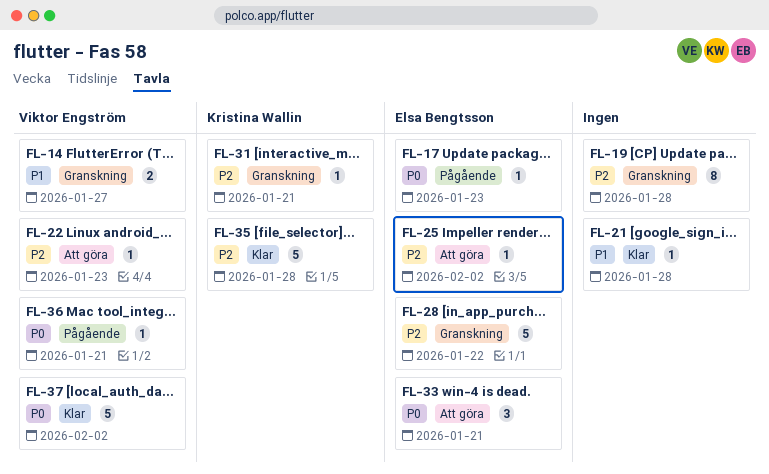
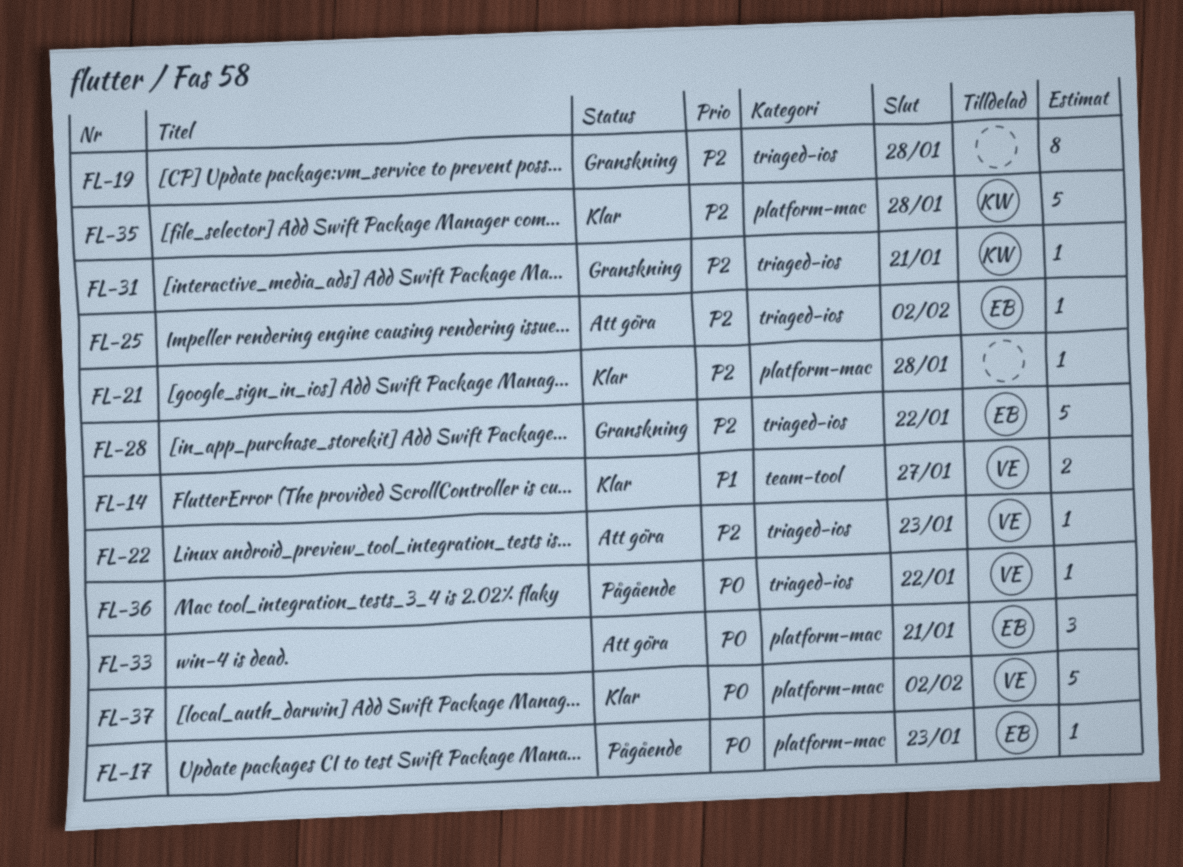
FL-14, status: Granskning -> Klar
FL-21, priority: P1 -> P2
FL-36, due: Jan 21 -> Jan 22

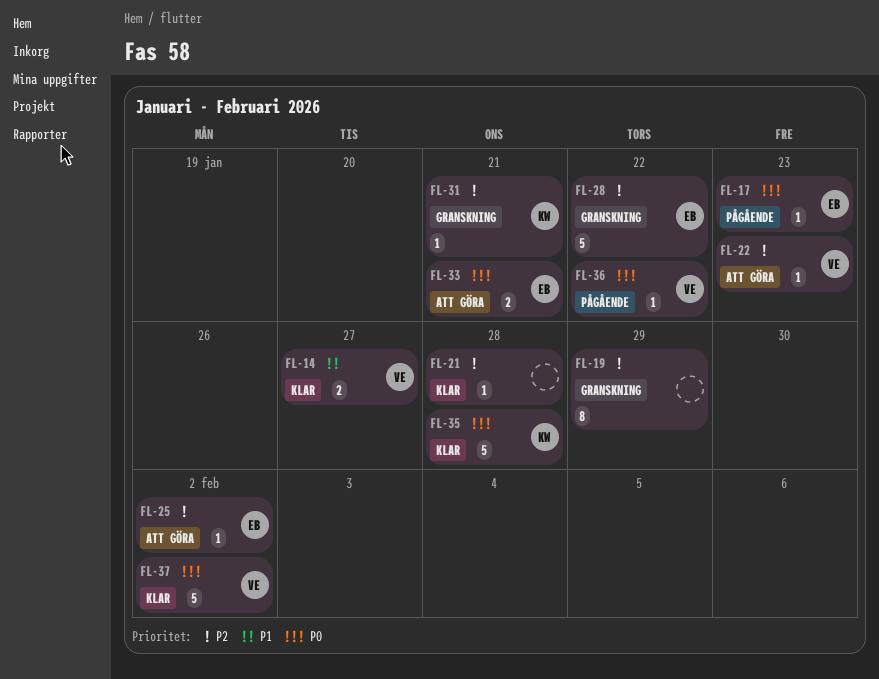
FL-19, due: Jan 28 -> Jan 29
FL-33, estimate: 3 -> 2
FL-35, priority: P2 -> P0

